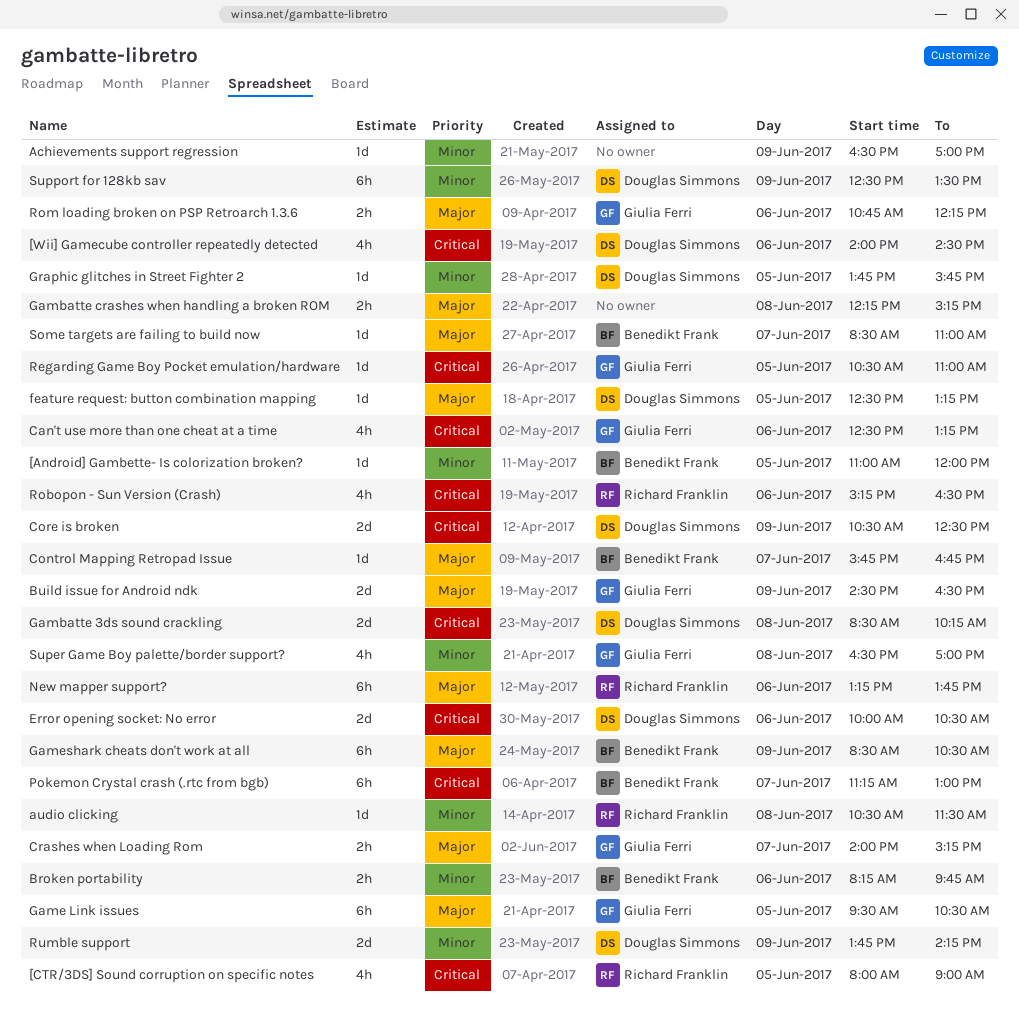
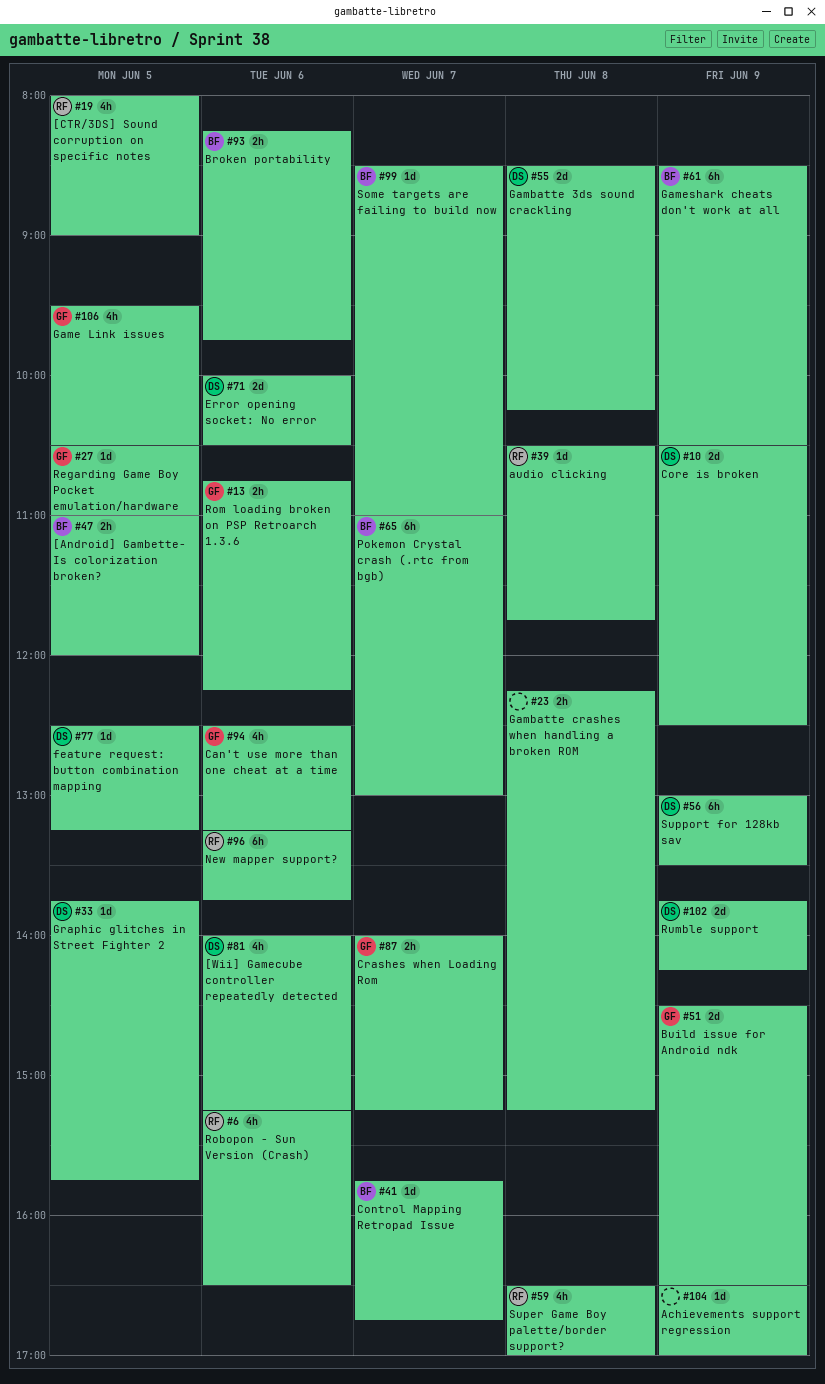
[Android] Gambette- Is colorization broken?, estimate: 1d -> 2h
[Wii] Gamecube controller repeatedly detected, ends: 14:30 -> 15:15
audio clicking, ends: 11:30 -> 11:45
Game Link issues, estimate: 6h -> 4h
Pokemon Crystal crash (.rtc from bgb), begins: 11:15 -> 11:00
Super Game Boy palette/border support?, owner: Giulia Ferri -> Richard Franklin
Support for 128kb sav, begins: 12:30 -> 13:00

